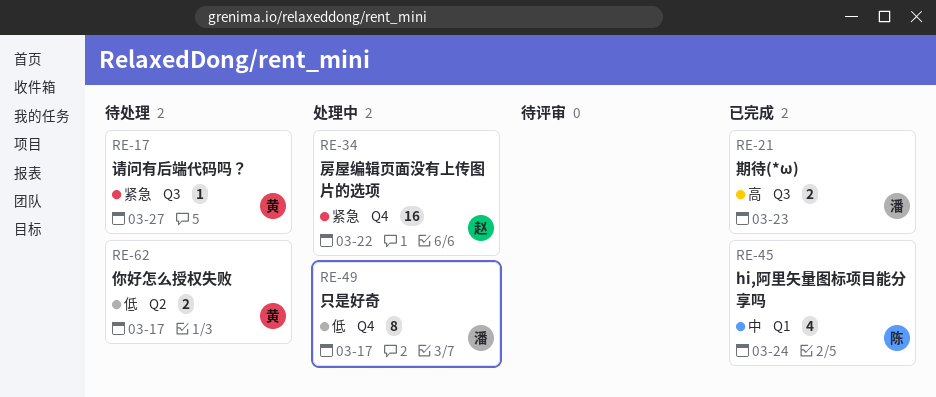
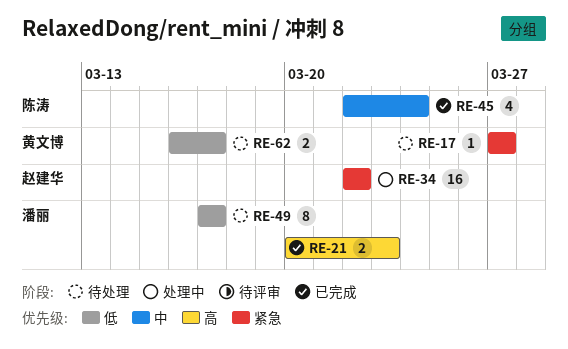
RE-49, status: 处理中 -> 待处理

